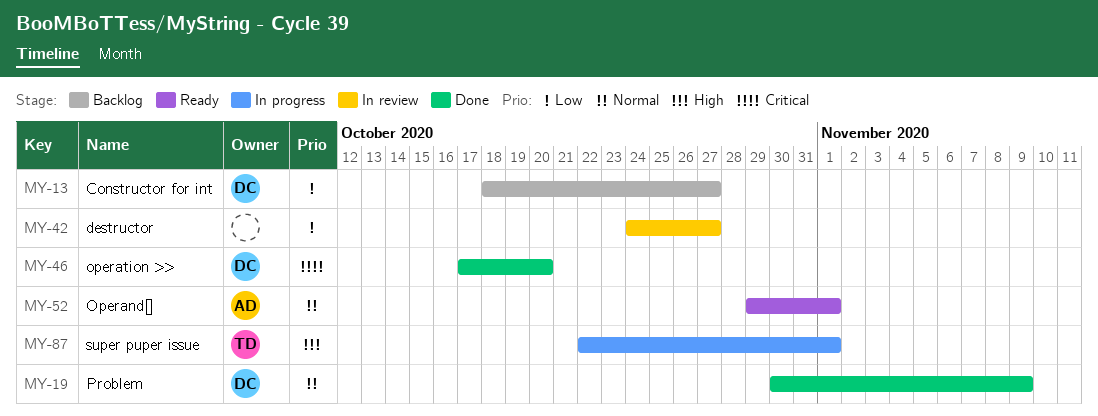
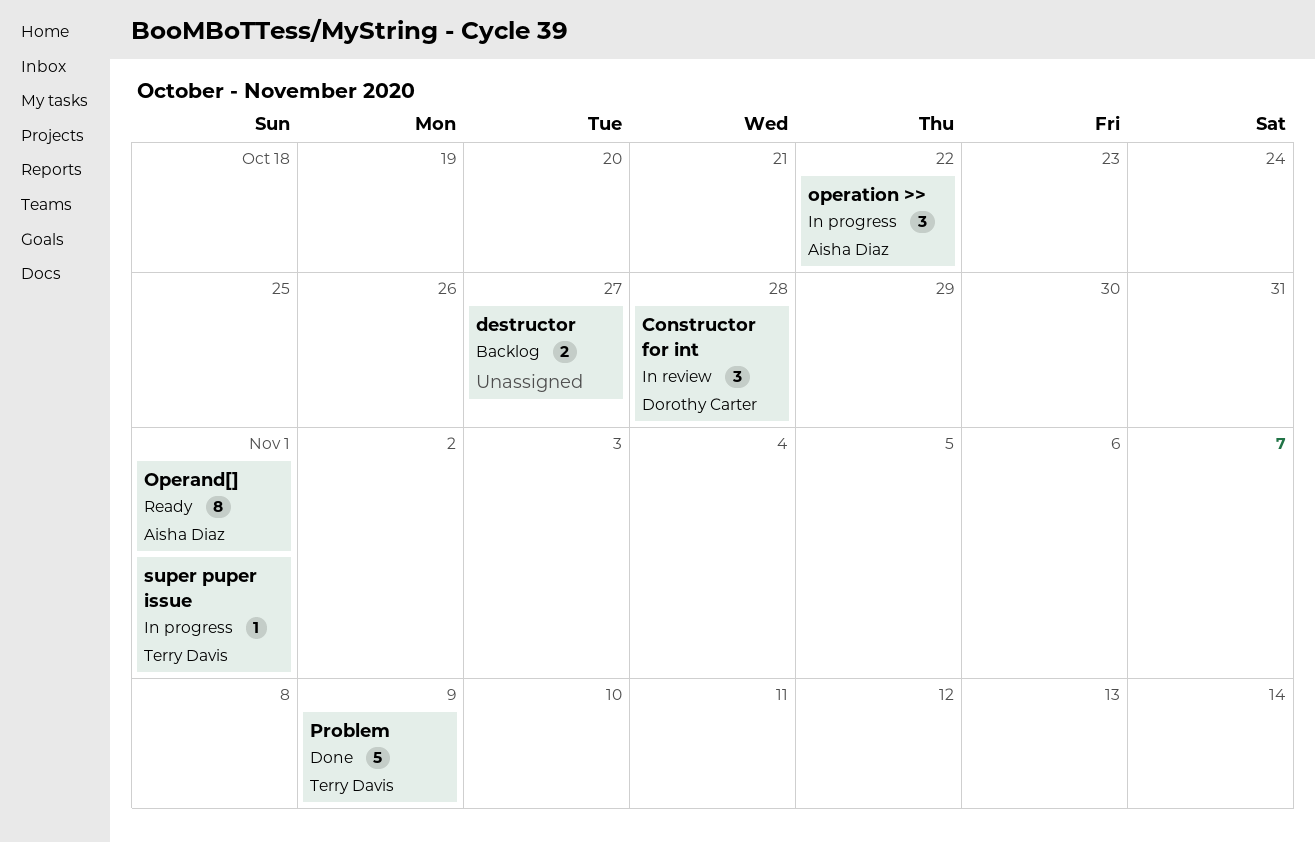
Constructor for int, status: Backlog -> In review
Constructor for int, due: Oct 27 -> Oct 28
destructor, status: In review -> Backlog
operation >>, status: Done -> In progress
operation >>, owner: Dorothy Carter -> Aisha Diaz
operation >>, due: Oct 20 -> Oct 22
Problem, owner: Dorothy Carter -> Terry Davis

